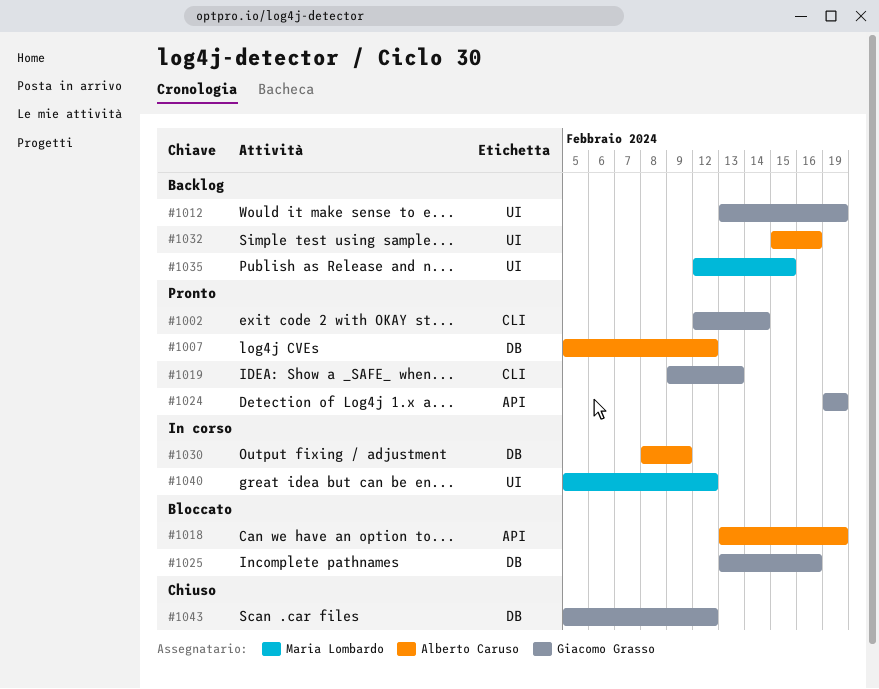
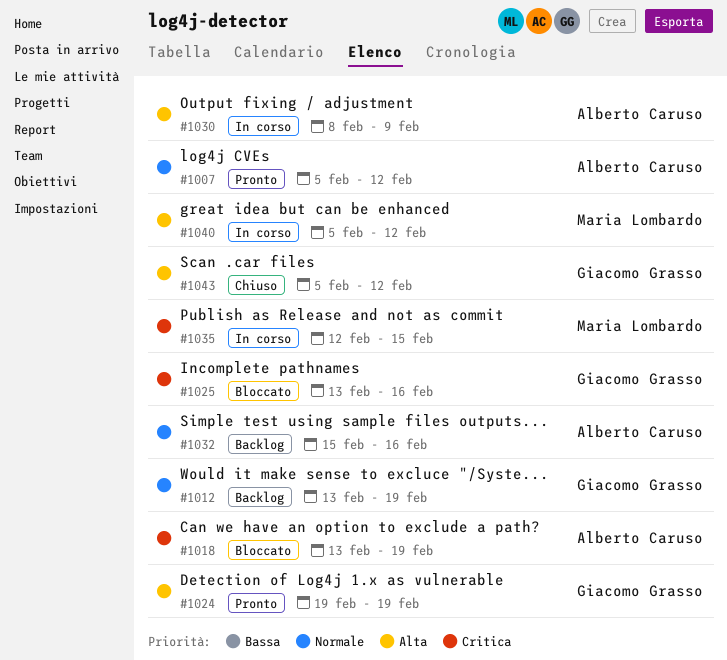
#1002: present -> none
#1019: present -> none
#1035, status: Backlog -> In corso

